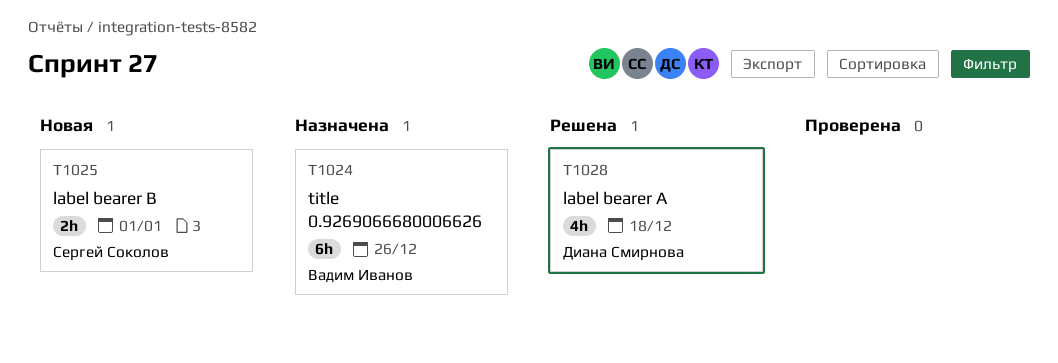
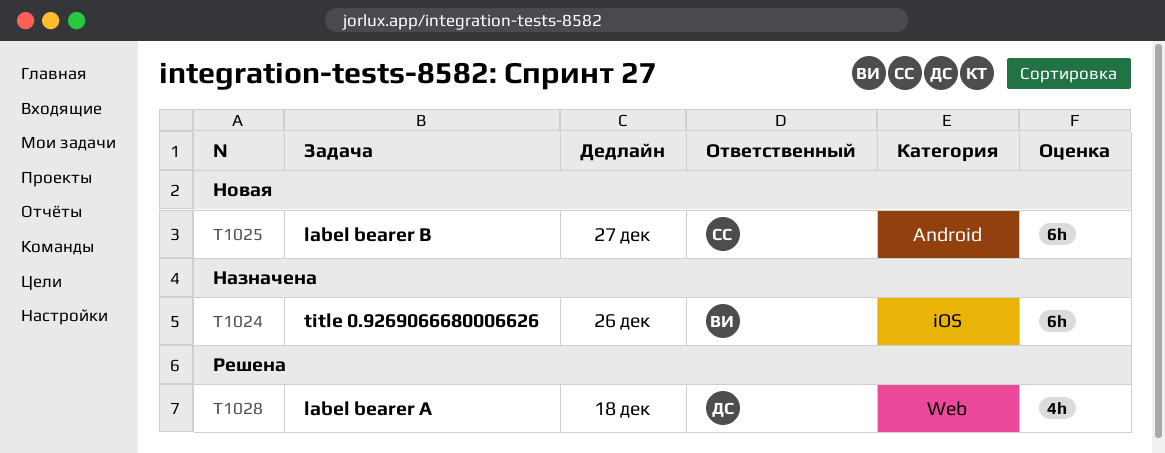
T1025, estimate: 2h -> 6h
T1025, due: Jan 1 -> Dec 27

